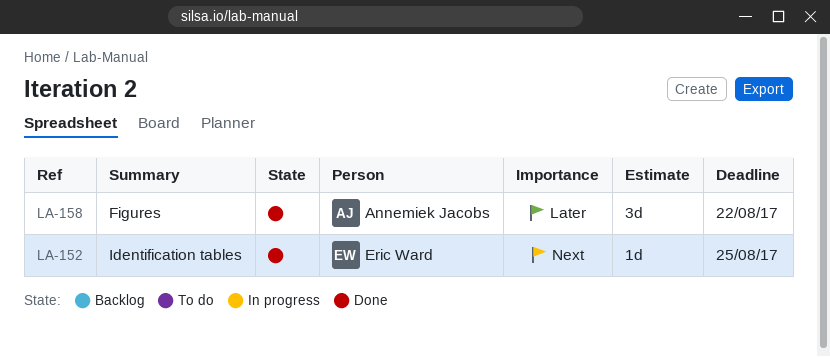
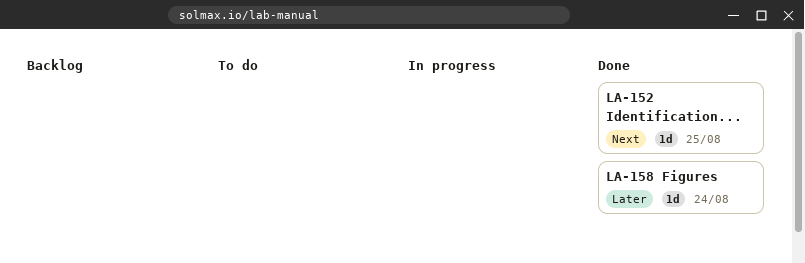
LA-158, estimate: 3d -> 1d
LA-158, due: Aug 22 -> Aug 24

